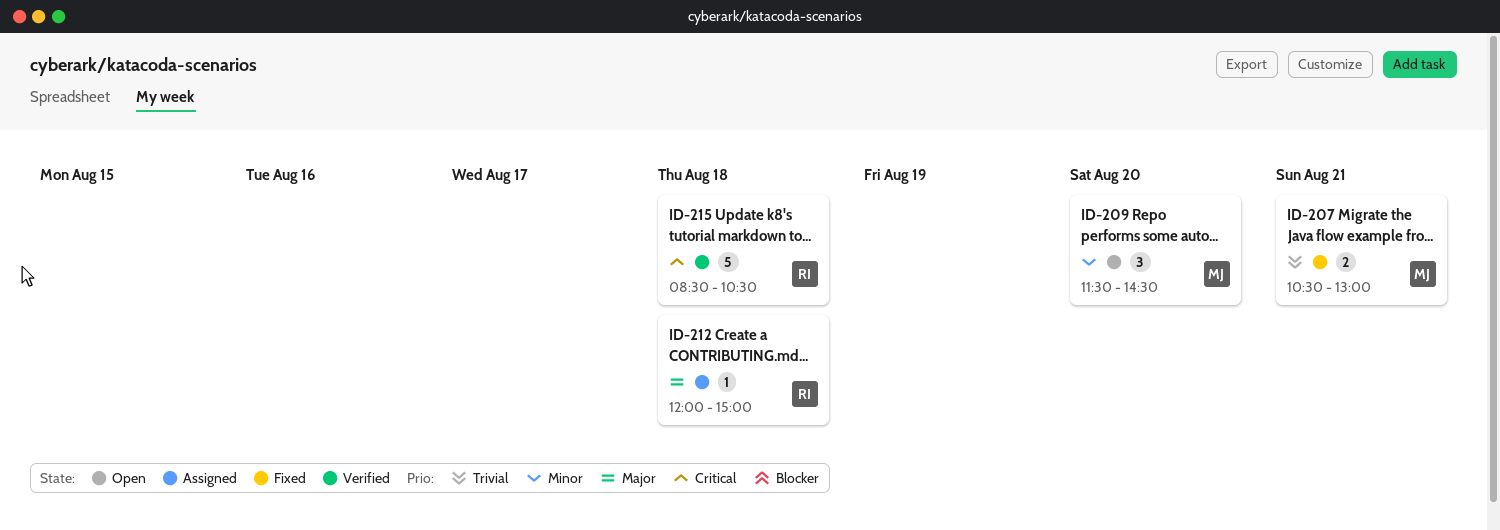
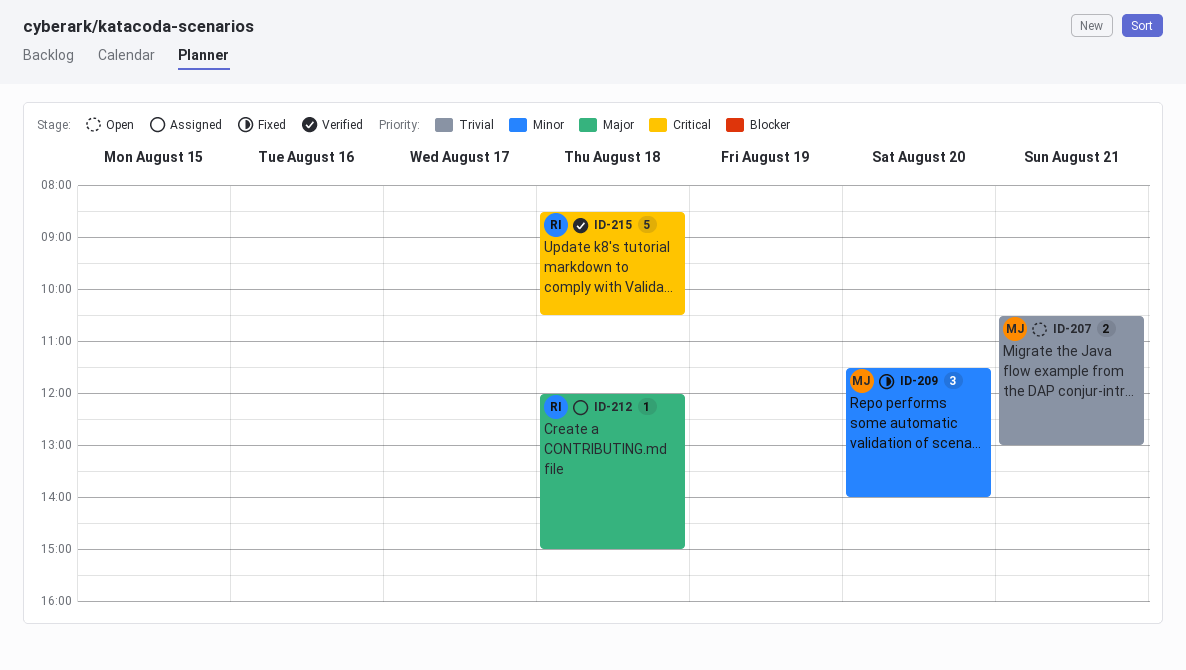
ID-207, status: Fixed -> Open
ID-209, status: Open -> Fixed
ID-209, ends: 14:30 -> 14:00

